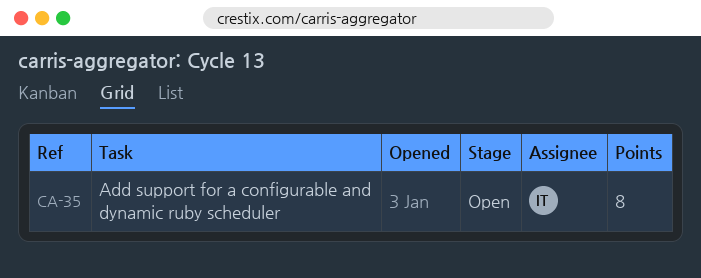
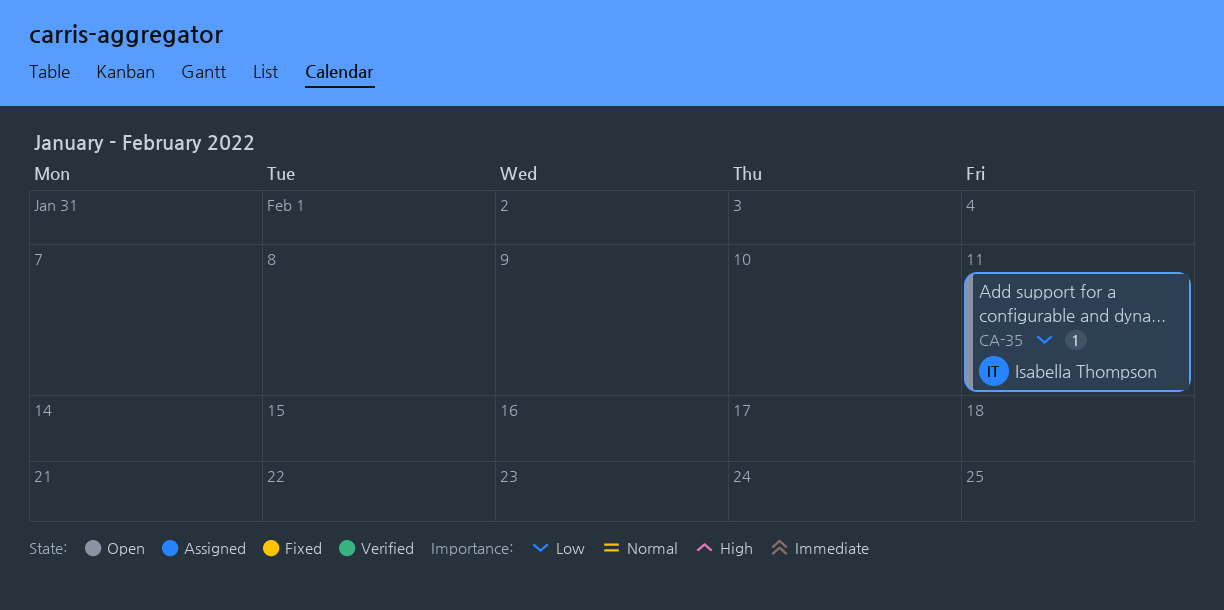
CA-35, estimate: 8 -> 1

